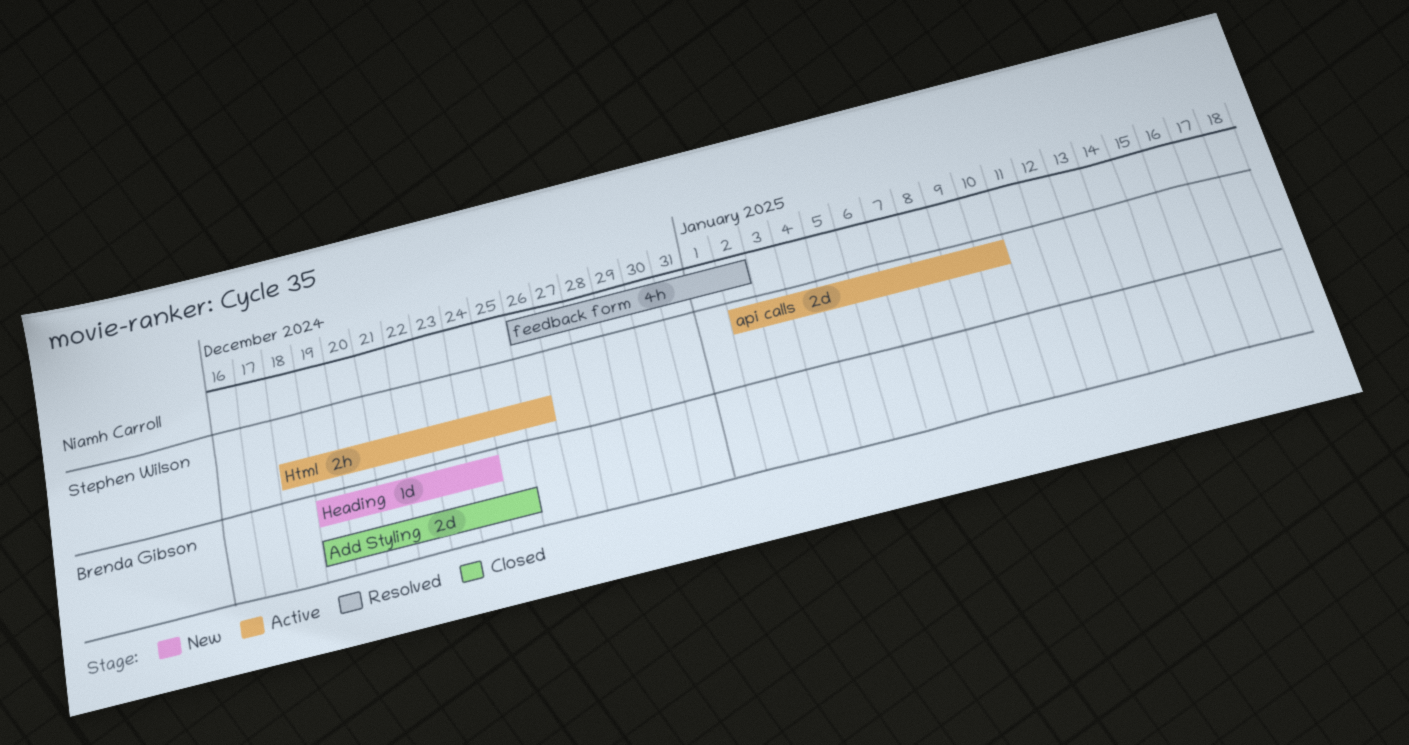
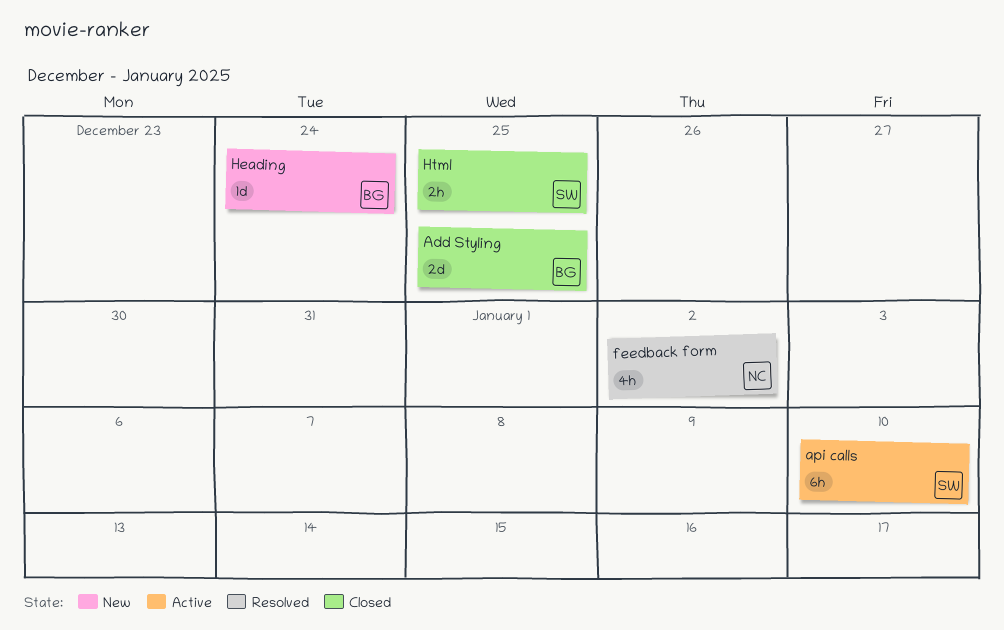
api calls, estimate: 2d -> 6h
Html, status: Active -> Closed
Html, due: Dec 26 -> Dec 25

